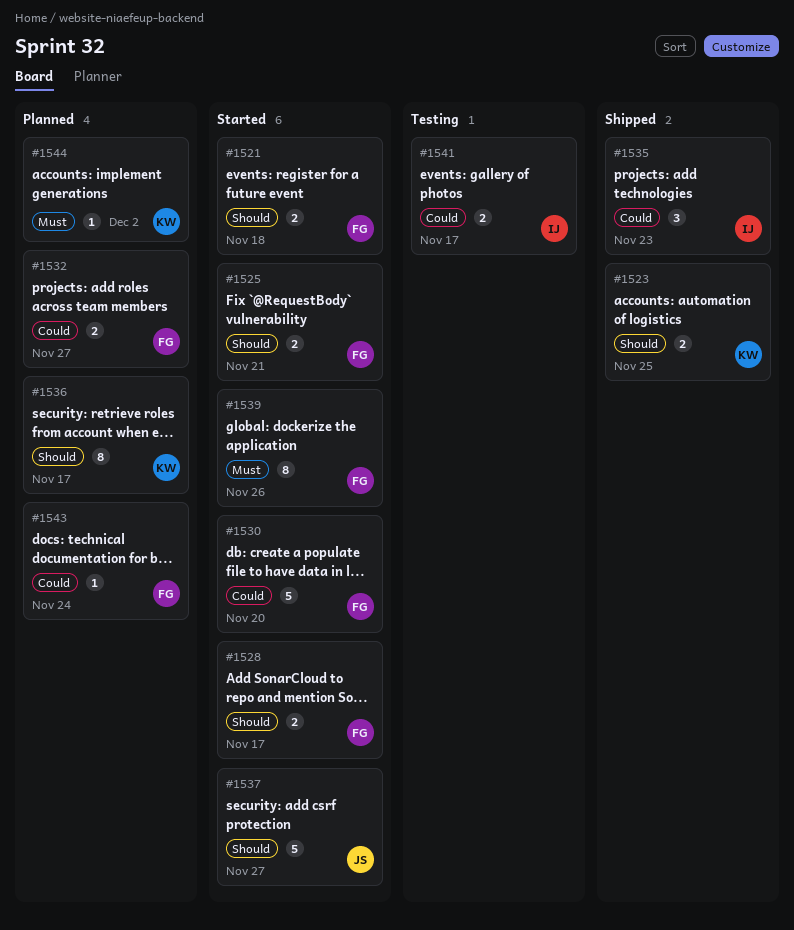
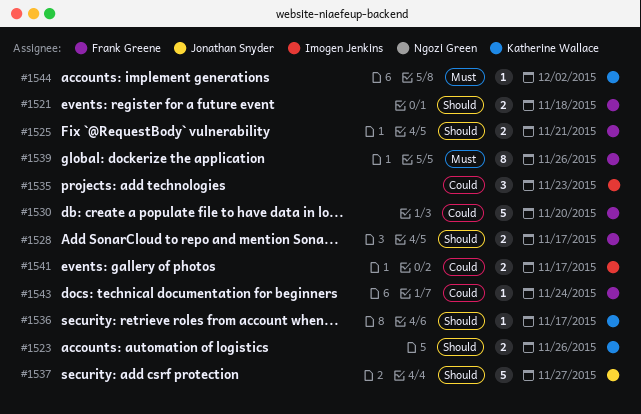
#1523, due: Nov 25 -> Nov 26
#1532: present -> none
#1536, estimate: 8 -> 1

